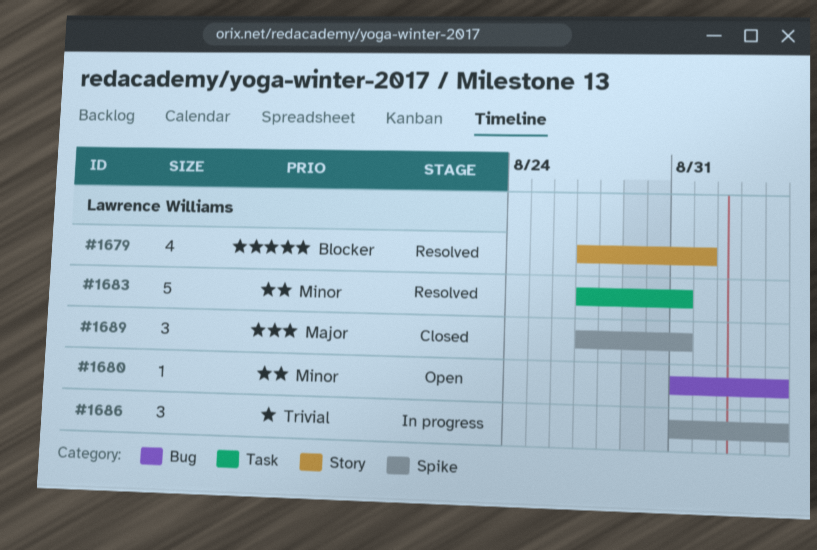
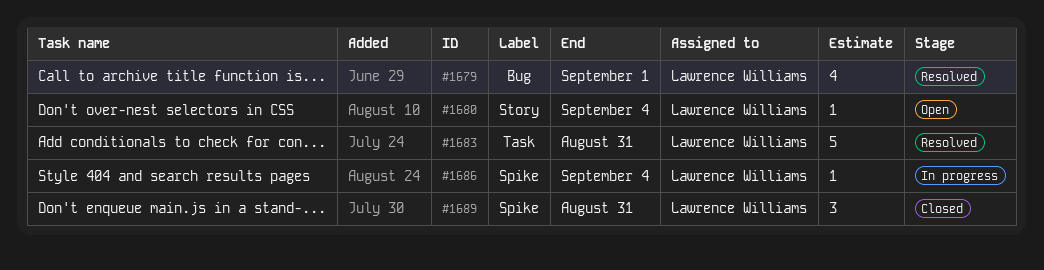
#1679, label: Story -> Bug
#1680, label: Bug -> Story
#1686, estimate: 3 -> 1

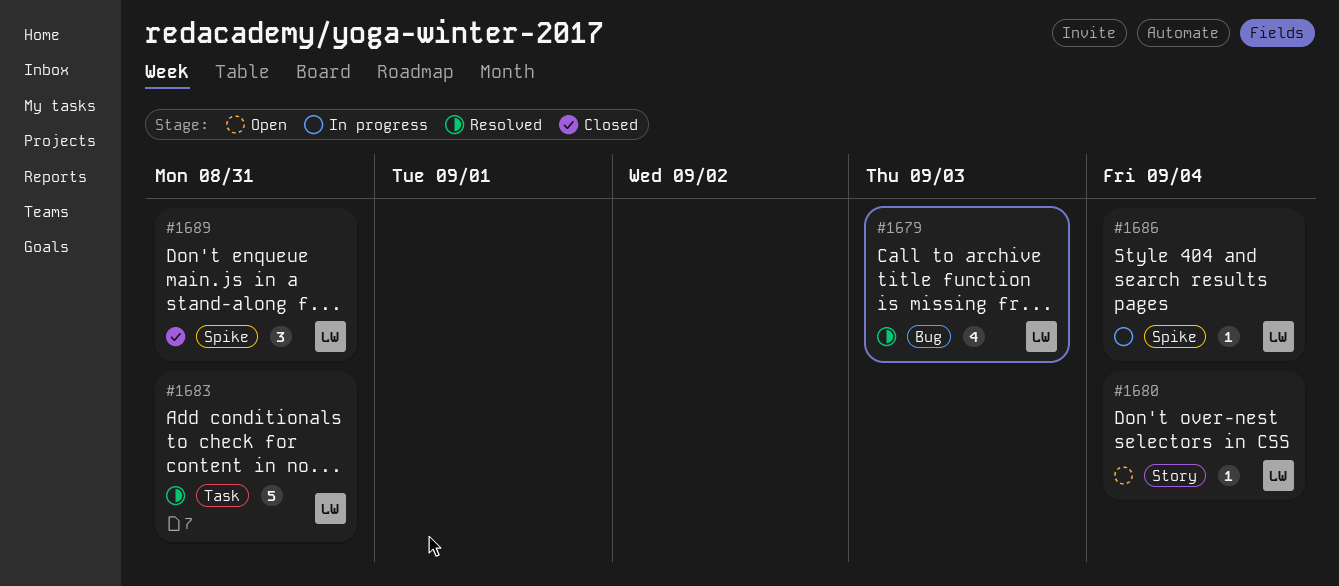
#1679, due: Sep 1 -> Sep 3

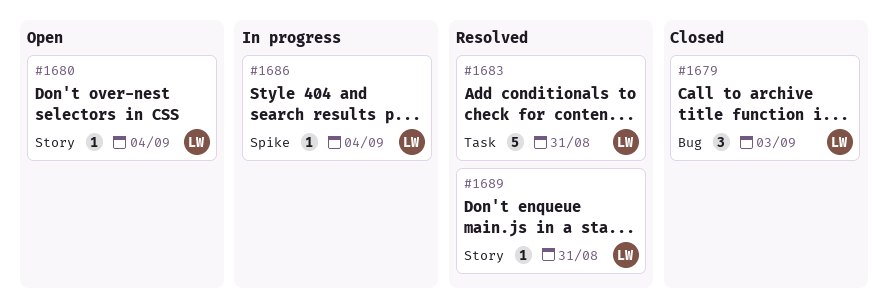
#1679, status: Resolved -> Closed
#1679, estimate: 4 -> 3
#1689, status: Closed -> Resolved
#1689, label: Spike -> Story
#1689, estimate: 3 -> 1

